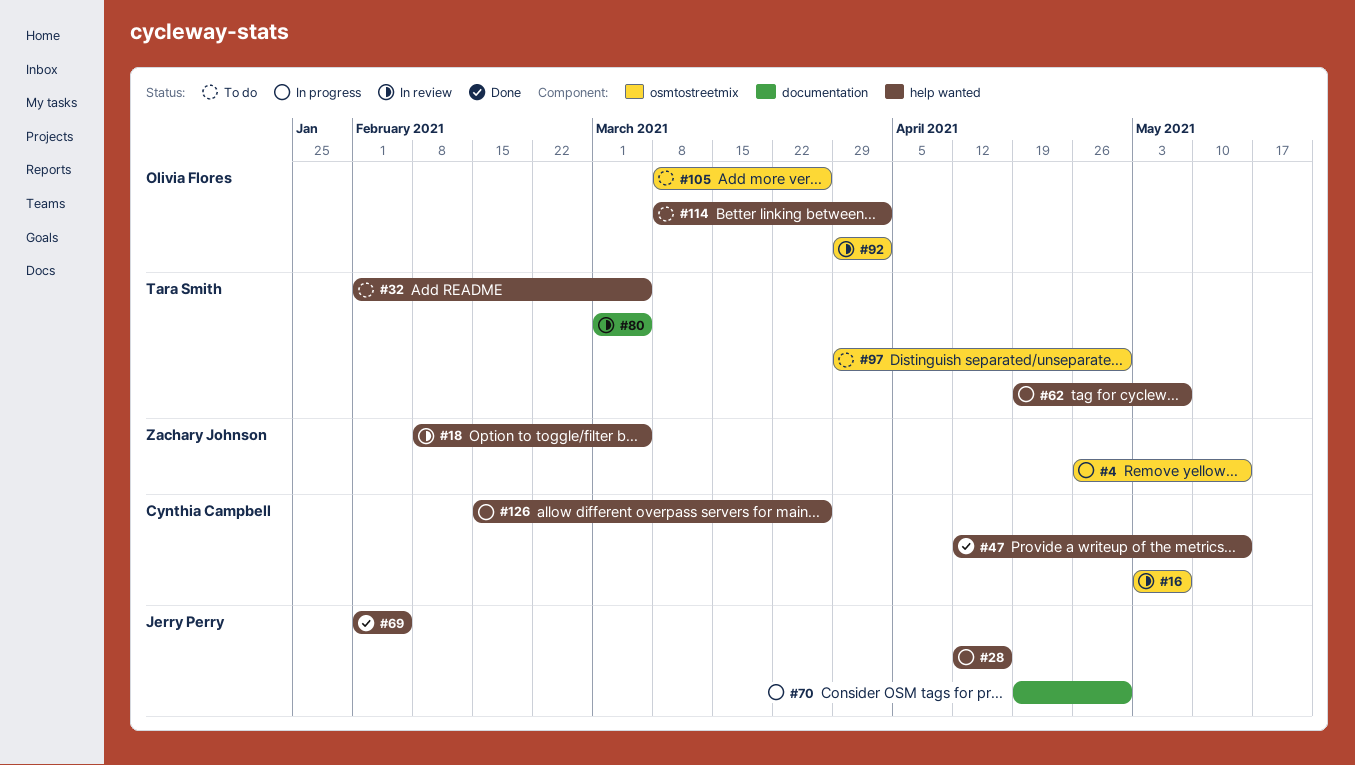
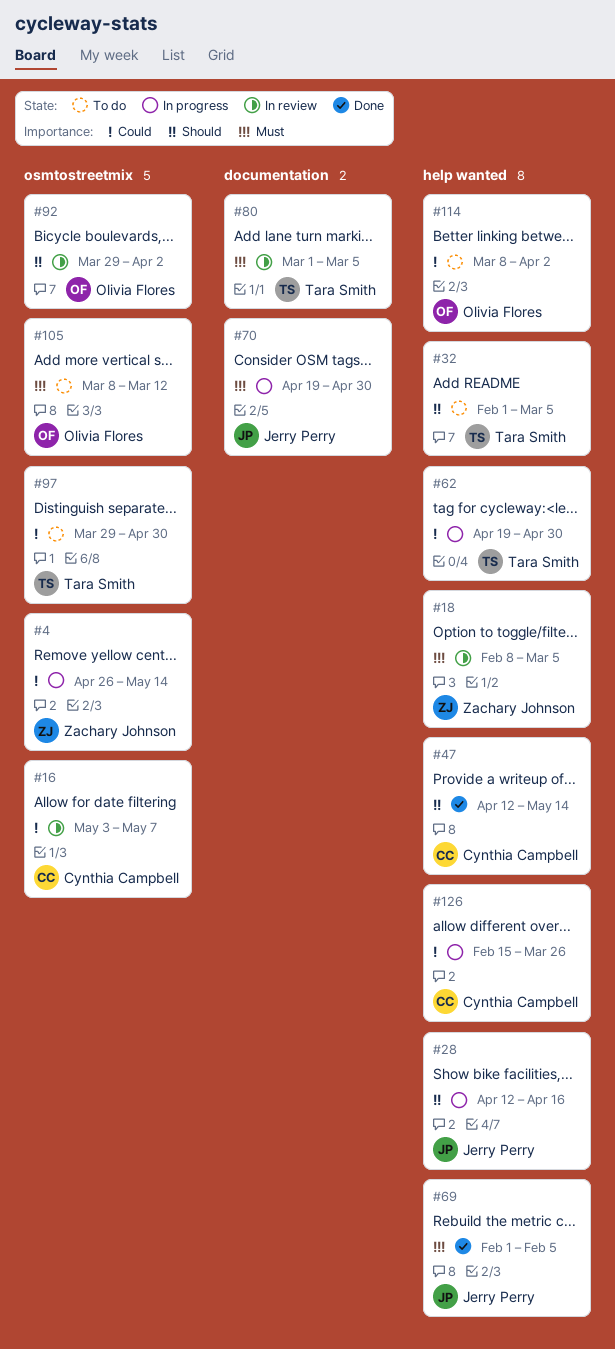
#62, due: May 7 -> Apr 30
#105, due: Mar 26 -> Mar 12

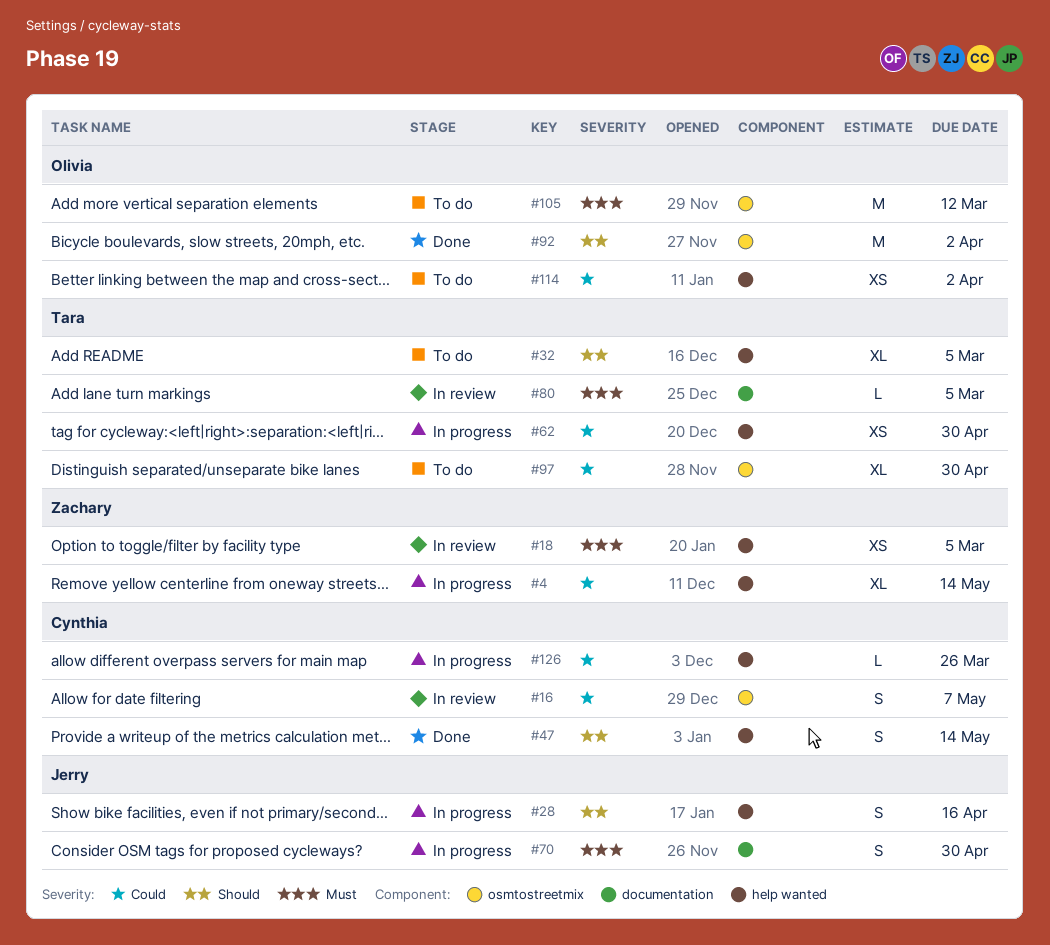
#4, label: osmtostreetmix -> help wanted
#69: present -> none
#92, status: In review -> Done

